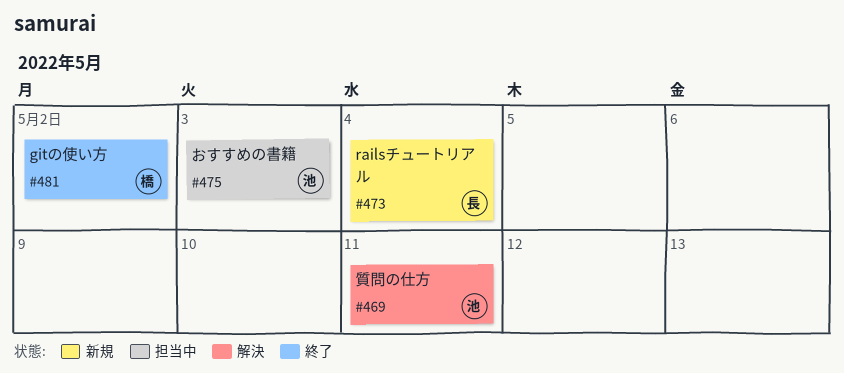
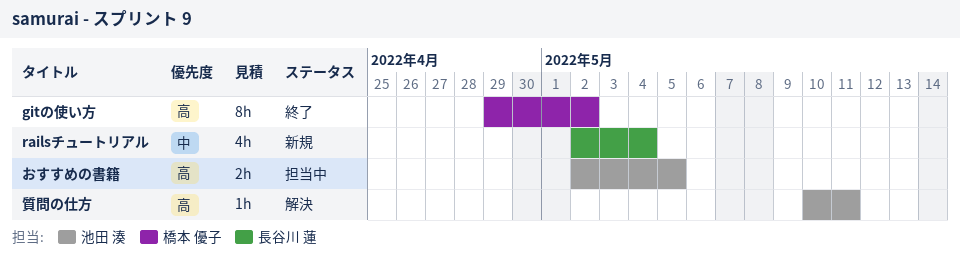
おすすめの書籍, due: May 3 -> May 5

